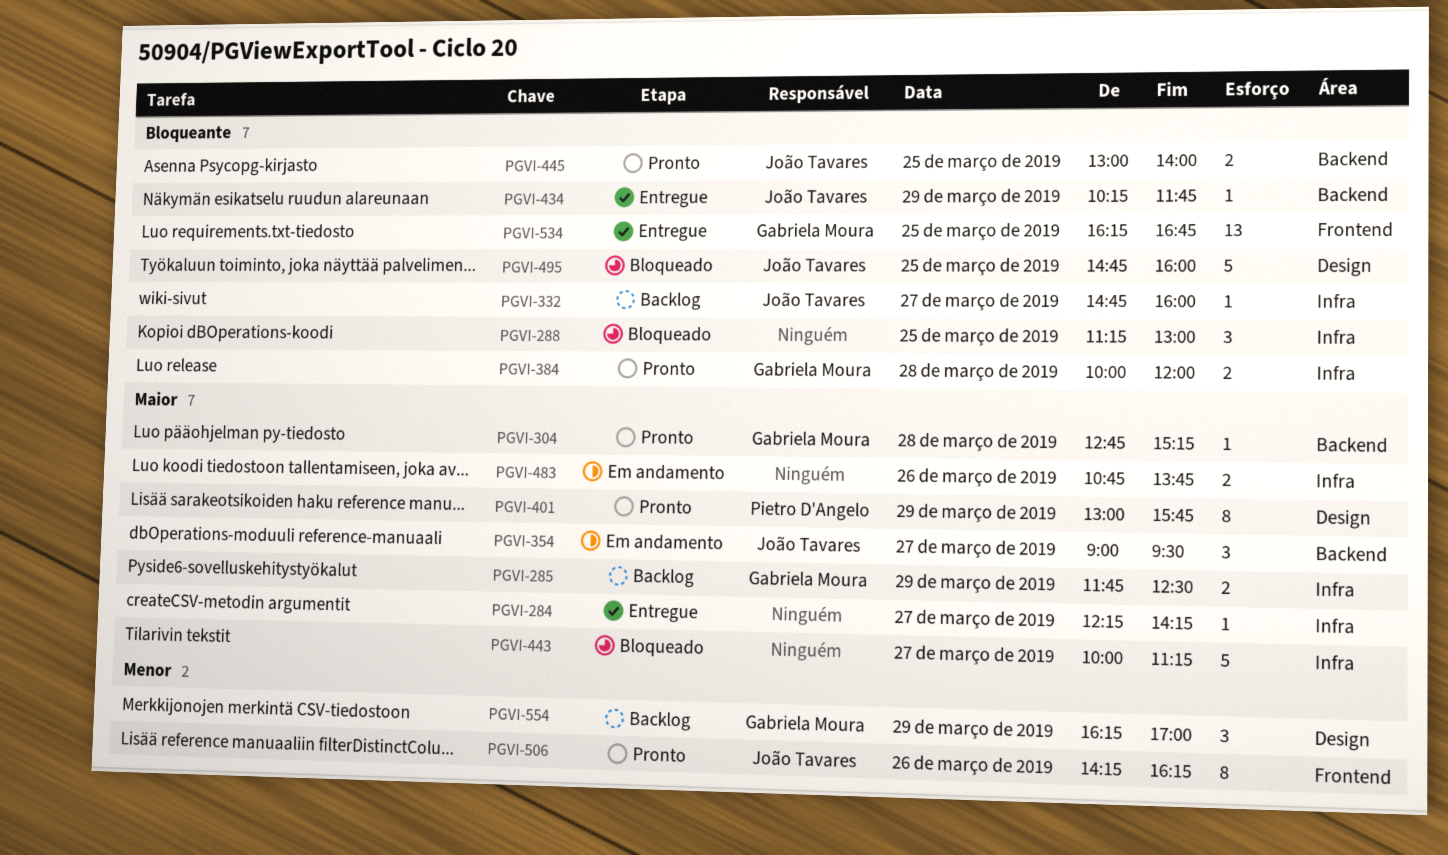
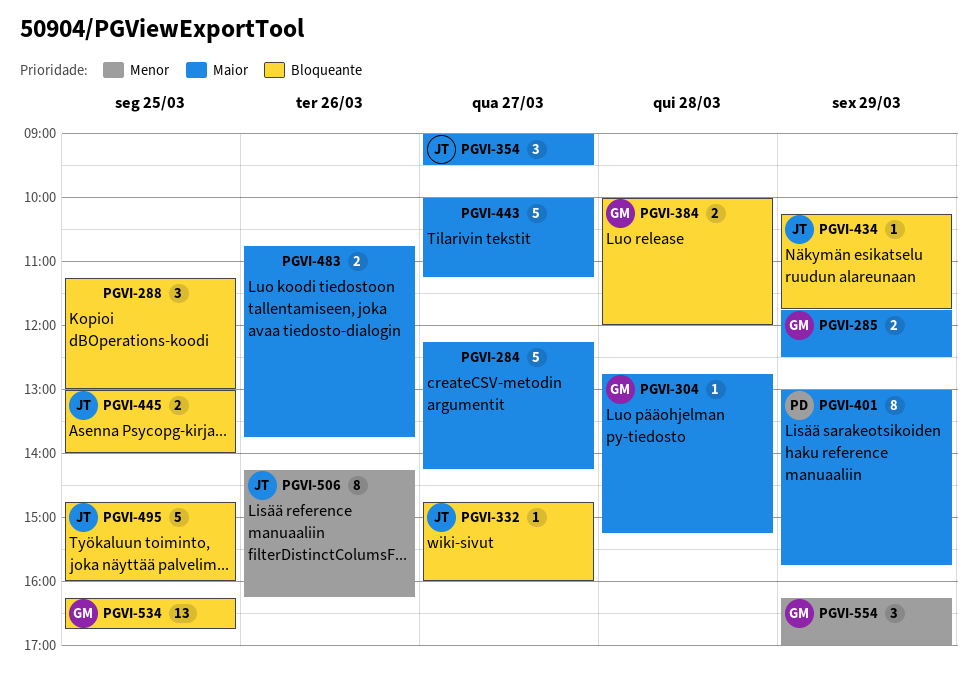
PGVI-284, estimate: 1 -> 5

